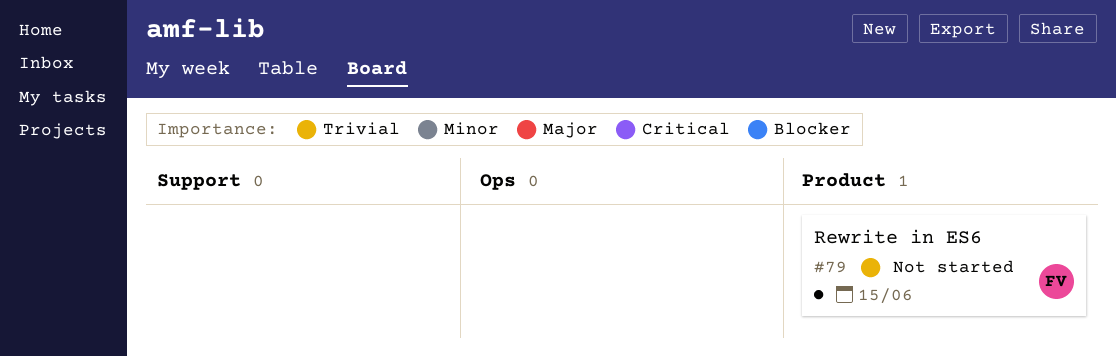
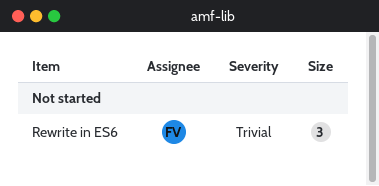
Rewrite in ES6, estimate: 1 -> 3

